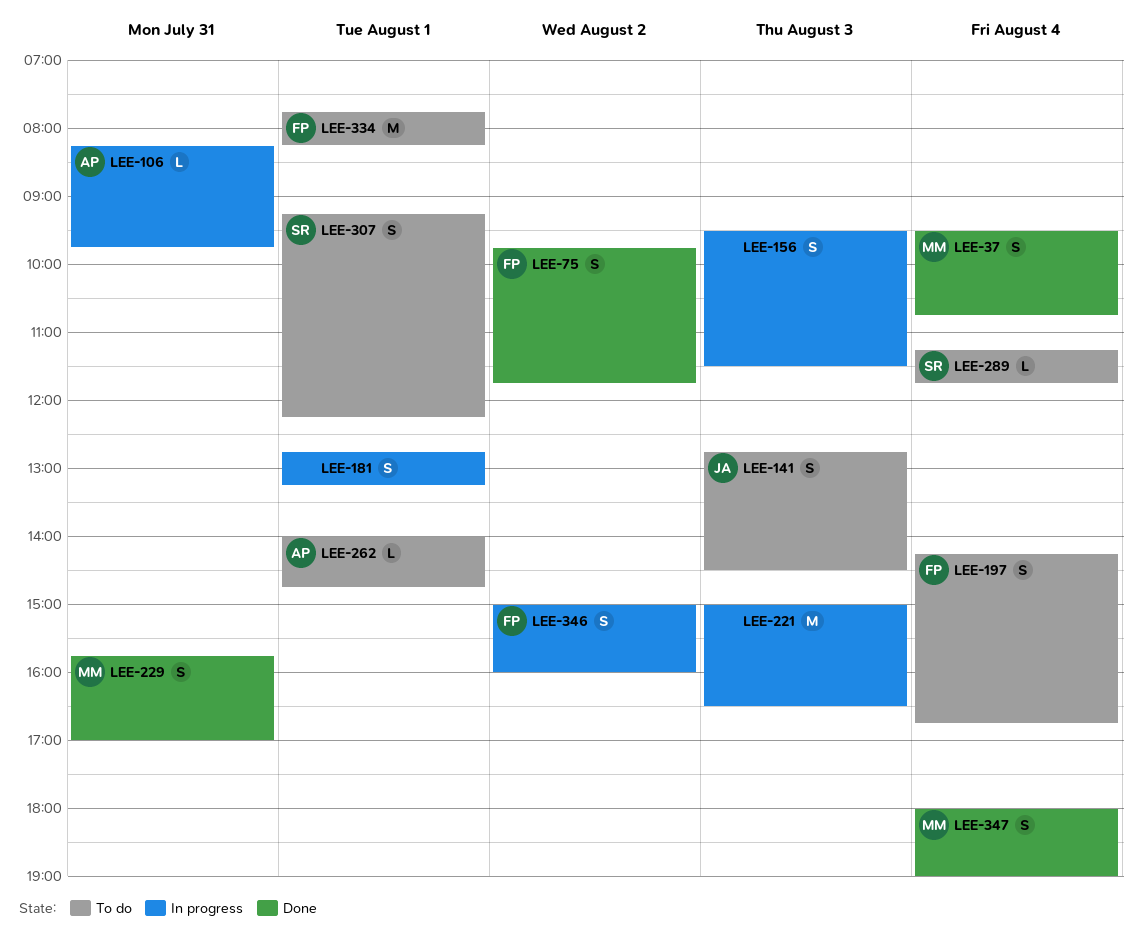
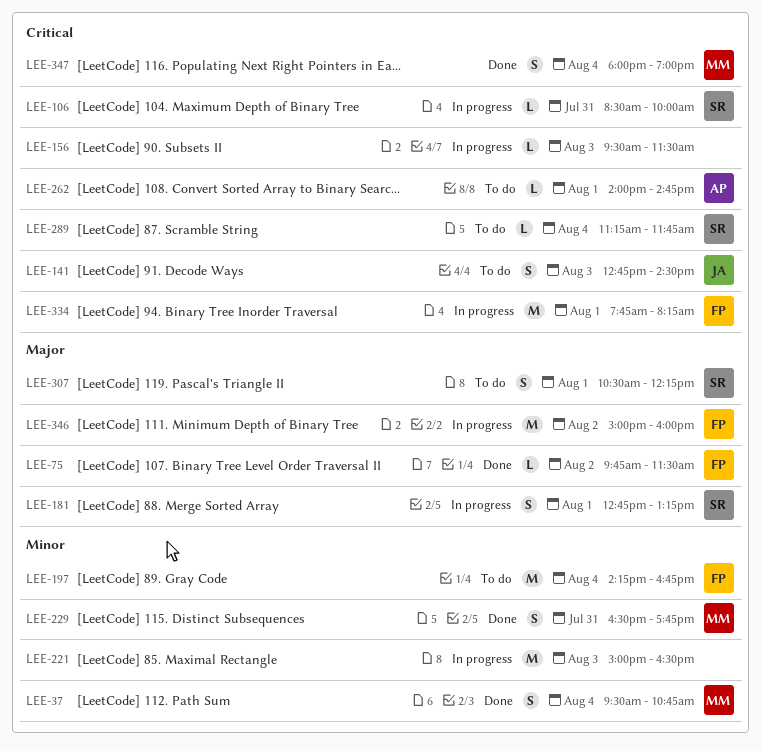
LEE-75, estimate: S -> L
LEE-75, ends: 11:45 -> 11:30
LEE-106, owner: AP -> SR
LEE-106, begins: 08:15 -> 08:30
LEE-106, ends: 09:45 -> 10:00
LEE-156, estimate: S -> L
LEE-181, owner: none -> SR
LEE-197, estimate: S -> M
LEE-229, begins: 15:45 -> 16:30
LEE-229, ends: 17:00 -> 17:45
LEE-307, begins: 09:15 -> 10:30
LEE-334, status: To do -> In progress
LEE-346, estimate: S -> M

